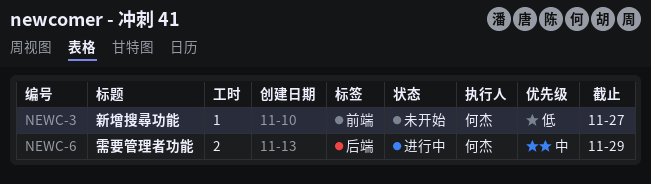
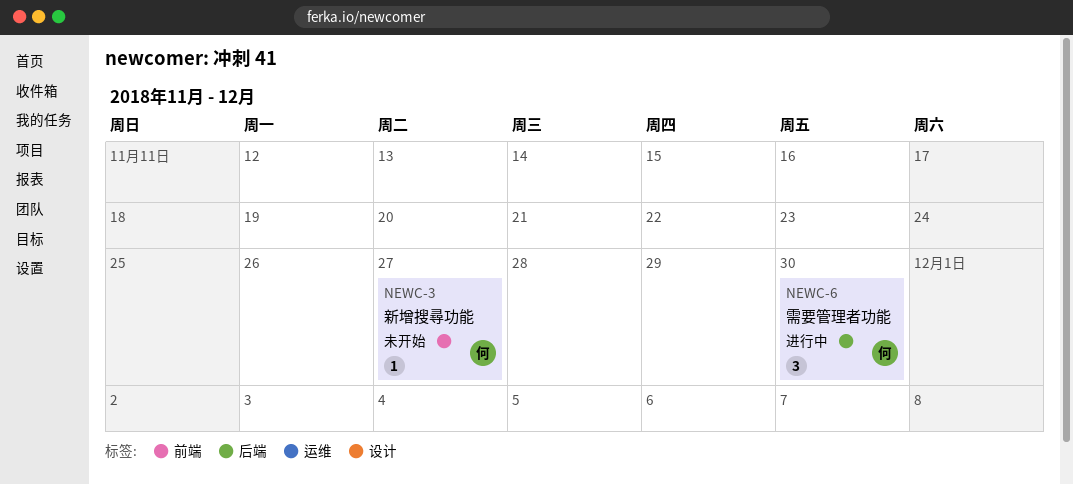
NEWC-6, estimate: 2 -> 3
NEWC-6, due: Nov 29 -> Nov 30

